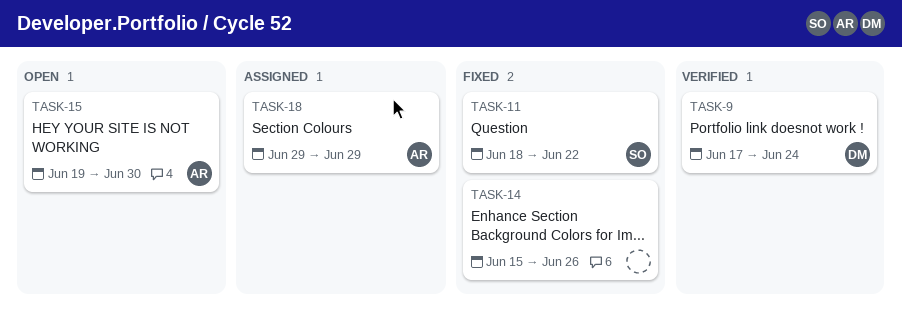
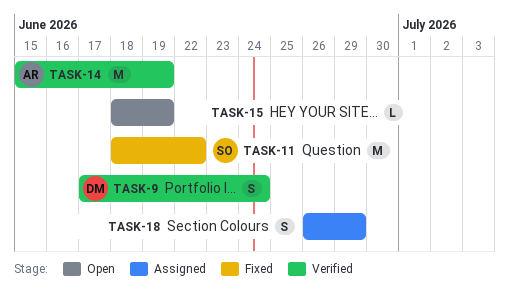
TASK-14, status: Fixed -> Verified
TASK-14, owner: none -> AR
TASK-14, due: Jun 26 -> Jun 19
TASK-15, owner: AR -> none
TASK-15, start: Jun 19 -> Jun 18
TASK-15, due: Jun 30 -> Jun 19
TASK-18, owner: AR -> none
TASK-18, start: Jun 29 -> Jun 26

